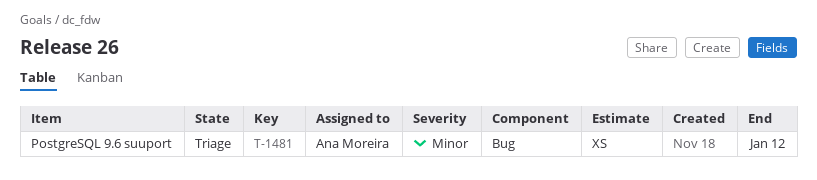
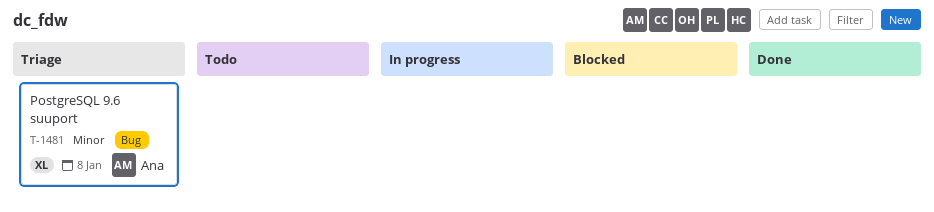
T-1481, estimate: XS -> XL
T-1481, due: Jan 12 -> Jan 8

